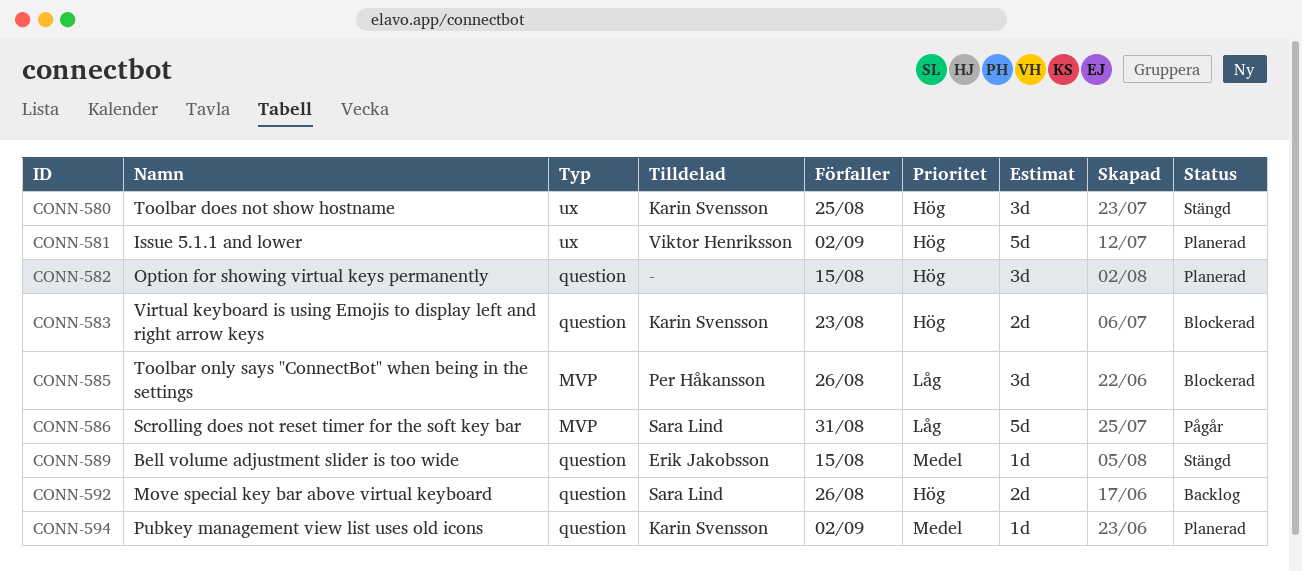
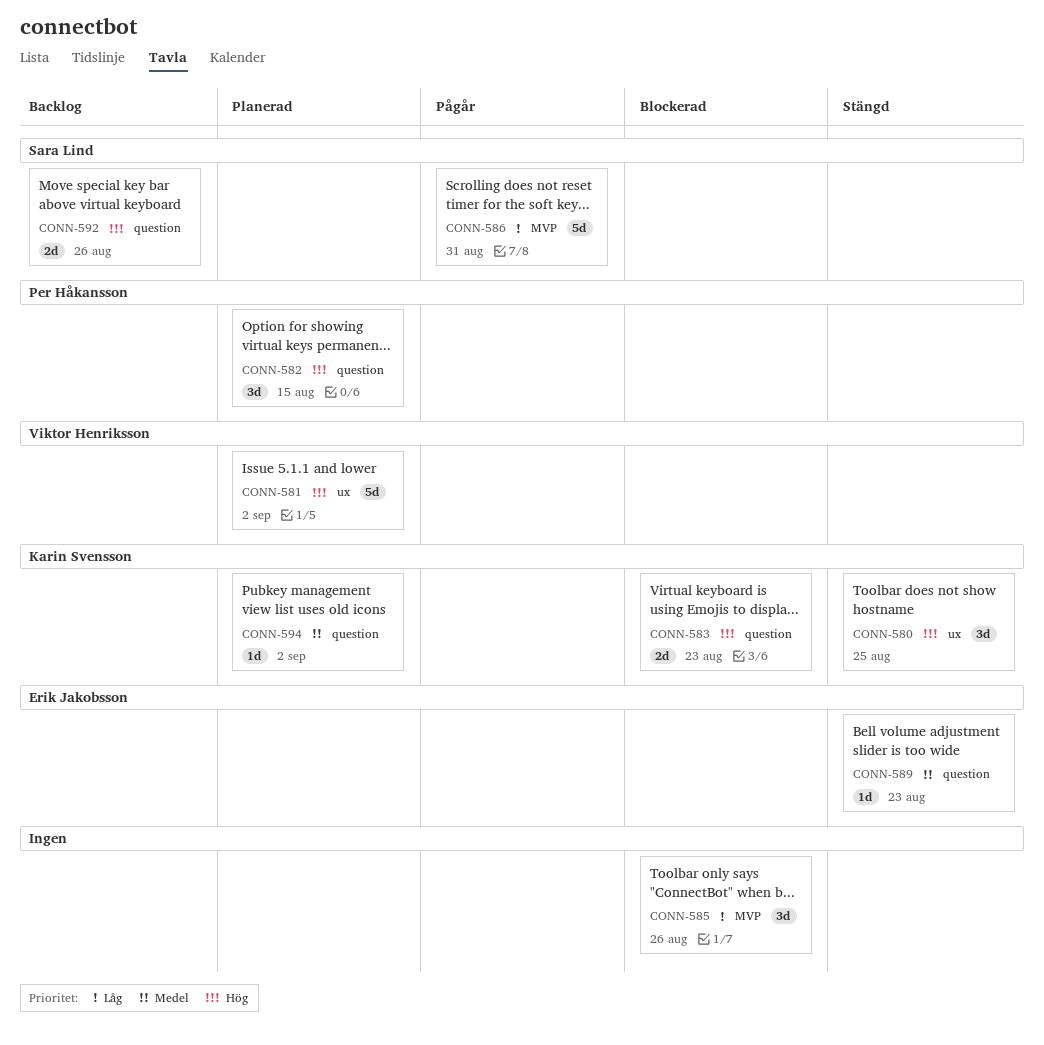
CONN-582, owner: none -> Per Håkansson
CONN-585, owner: Per Håkansson -> none
CONN-589, due: Aug 15 -> Aug 23

